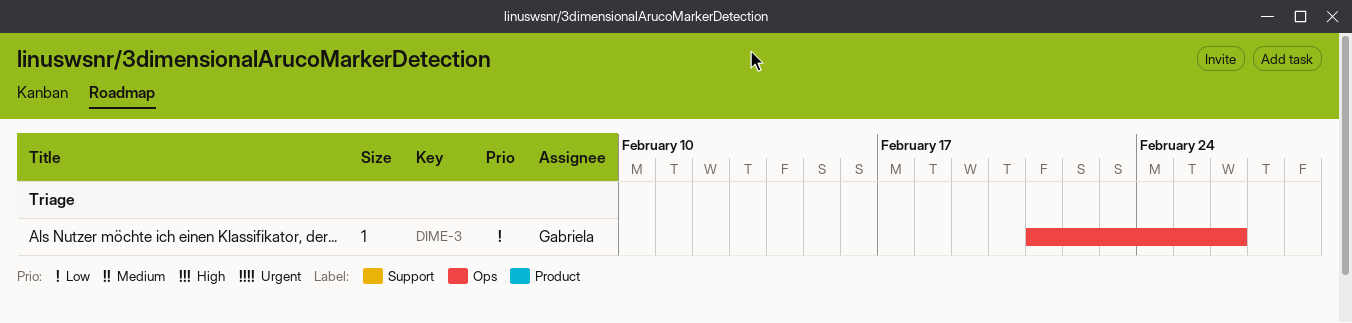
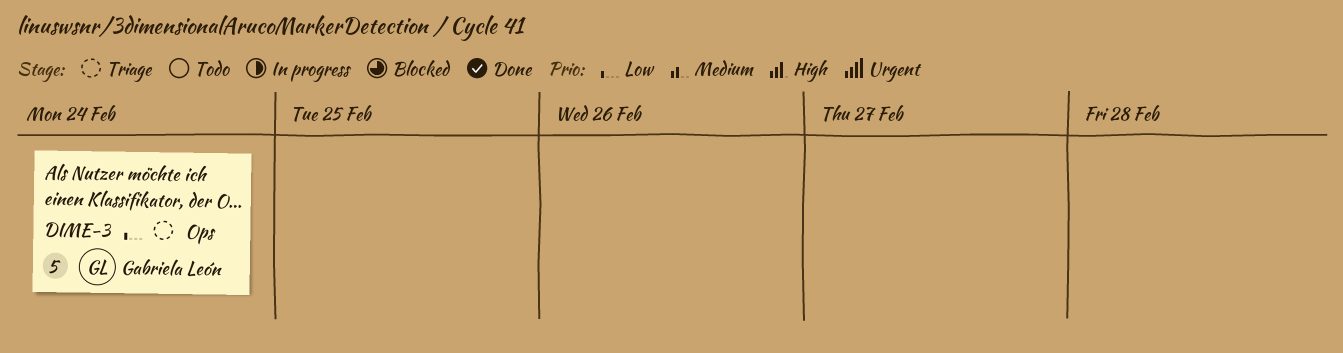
DIME-3, estimate: 1 -> 5
DIME-3, due: Feb 26 -> Feb 24

